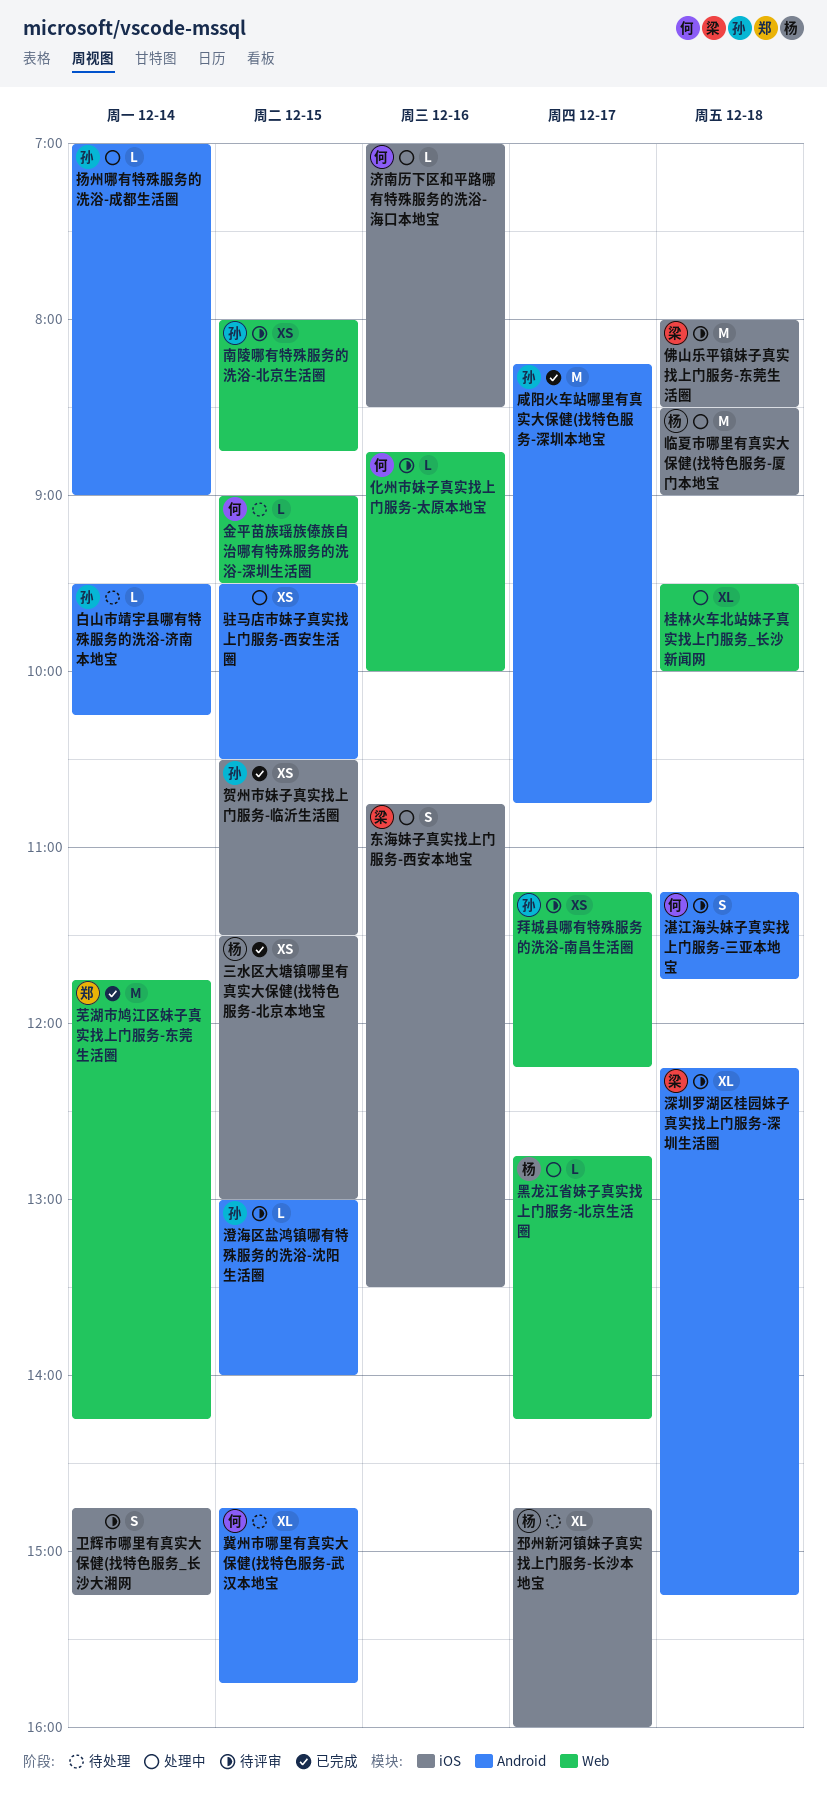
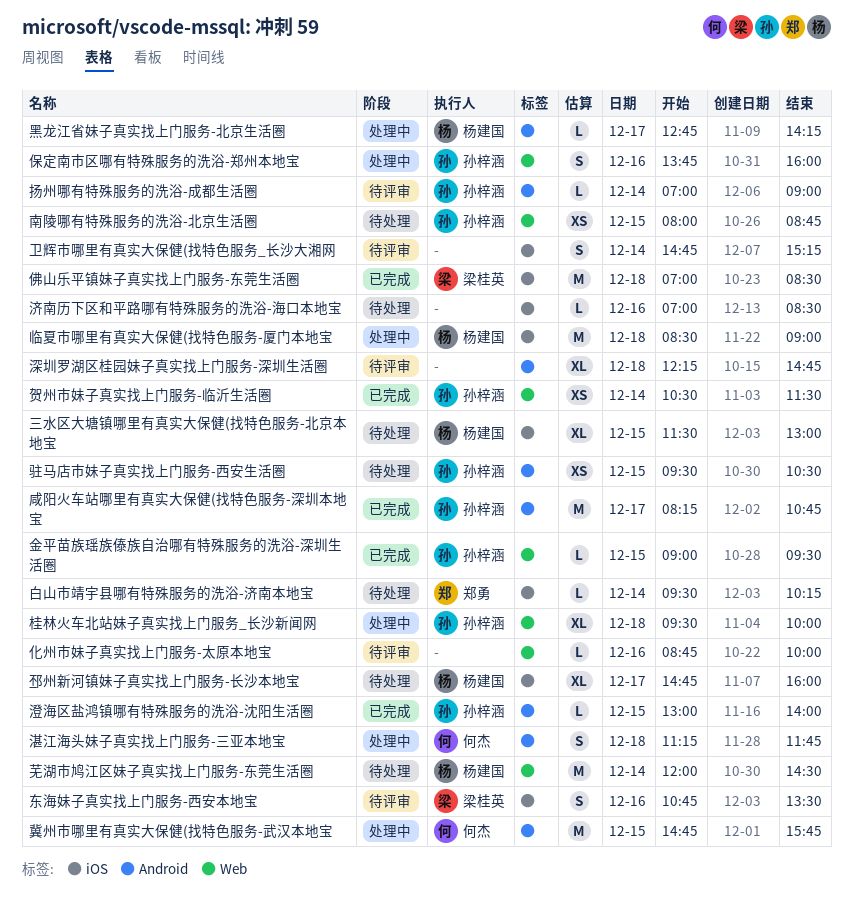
三水区大塘镇哪里有真实大保健(找特色服务-北京本地宝, status: 已完成 -> 待处理
三水区大塘镇哪里有真实大保健(找特色服务-北京本地宝, estimate: XS -> XL
东海妹子真实找上门服务-西安本地宝, status: 处理中 -> 待评审
佛山乐平镇妹子真实找上门服务-东莞生活圈, status: 待评审 -> 已完成
佛山乐平镇妹子真实找上门服务-东莞生活圈, begins: 08:00 -> 07:00
保定南市区哪有特殊服务的洗浴-郑州本地宝: none -> present
冀州市哪里有真实大保健(找特色服务-武汉本地宝, status: 待处理 -> 处理中
冀州市哪里有真实大保健(找特色服务-武汉本地宝, estimate: XL -> M
化州市妹子真实找上门服务-太原本地宝, owner: 何杰 -> none
南陵哪有特殊服务的洗浴-北京生活圈, status: 待评审 -> 待处理
扬州哪有特殊服务的洗浴-成都生活圈, status: 处理中 -> 待评审
拜城县哪有特殊服务的洗浴-南昌生活圈: present -> none
桂林火车北站妹子真实找上门服务_长沙新闻网, owner: none -> 孙梓涵
济南历下区和平路哪有特殊服务的洗浴-海口本地宝, status: 处理中 -> 待处理
济南历下区和平路哪有特殊服务的洗浴-海口本地宝, owner: 何杰 -> none
深圳罗湖区桂园妹子真实找上门服务-深圳生活圈, owner: 梁桂英 -> none
深圳罗湖区桂园妹子真实找上门服务-深圳生活圈, ends: 15:15 -> 14:45
湛江海头妹子真实找上门服务-三亚本地宝, status: 待评审 -> 处理中
澄海区盐鸿镇哪有特殊服务的洗浴-沈阳生活圈, status: 待评审 -> 已完成
白山市靖宇县哪有特殊服务的洗浴-济南本地宝, owner: 孙梓涵 -> 郑勇
白山市靖宇县哪有特殊服务的洗浴-济南本地宝, label: Android -> iOS
芜湖市鸠江区妹子真实找上门服务-东莞生活圈, status: 已完成 -> 待处理
芜湖市鸠江区妹子真实找上门服务-东莞生活圈, owner: 郑勇 -> 杨建国
芜湖市鸠江区妹子真实找上门服务-东莞生活圈, begins: 11:45 -> 12:00
芜湖市鸠江区妹子真实找上门服务-东莞生活圈, ends: 14:15 -> 14:30
贺州市妹子真实找上门服务-临沂生活圈, label: iOS -> Web
贺州市妹子真实找上门服务-临沂生活圈, day: Dec 15 -> Dec 14
金平苗族瑶族傣族自治哪有特殊服务的洗浴-深圳生活圈, status: 待处理 -> 已完成
金平苗族瑶族傣族自治哪有特殊服务的洗浴-深圳生活圈, owner: 何杰 -> 孙梓涵
驻马店市妹子真实找上门服务-西安生活圈, status: 处理中 -> 待处理
驻马店市妹子真实找上门服务-西安生活圈, owner: none -> 孙梓涵
黑龙江省妹子真实找上门服务-北京生活圈, label: Web -> Android

